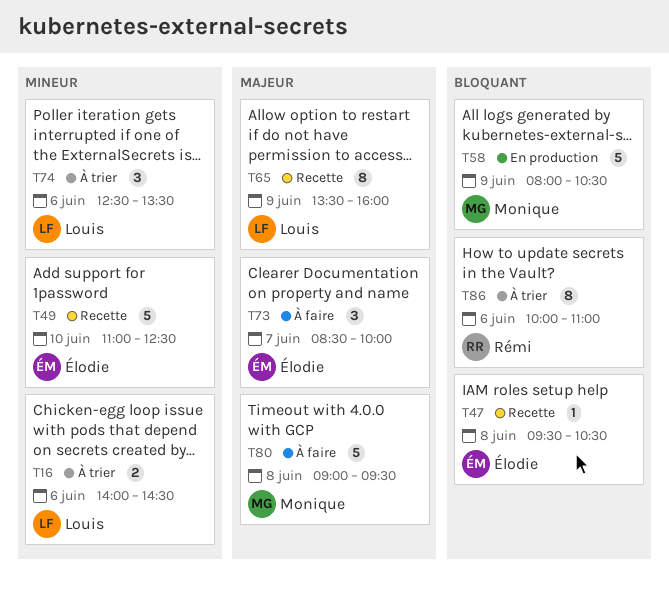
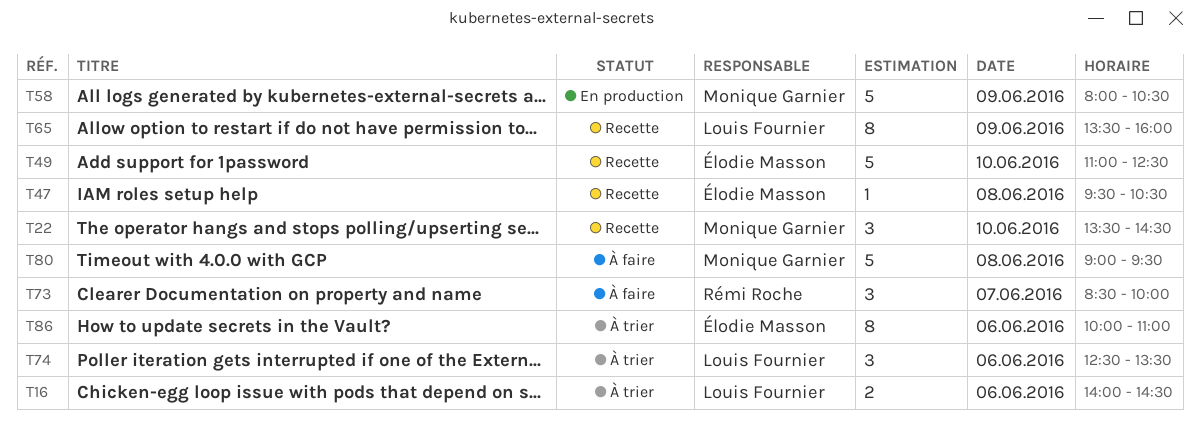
T22: none -> present
T73, owner: Élodie Masson -> Rémi Roche
T86, owner: Rémi Roche -> Élodie Masson

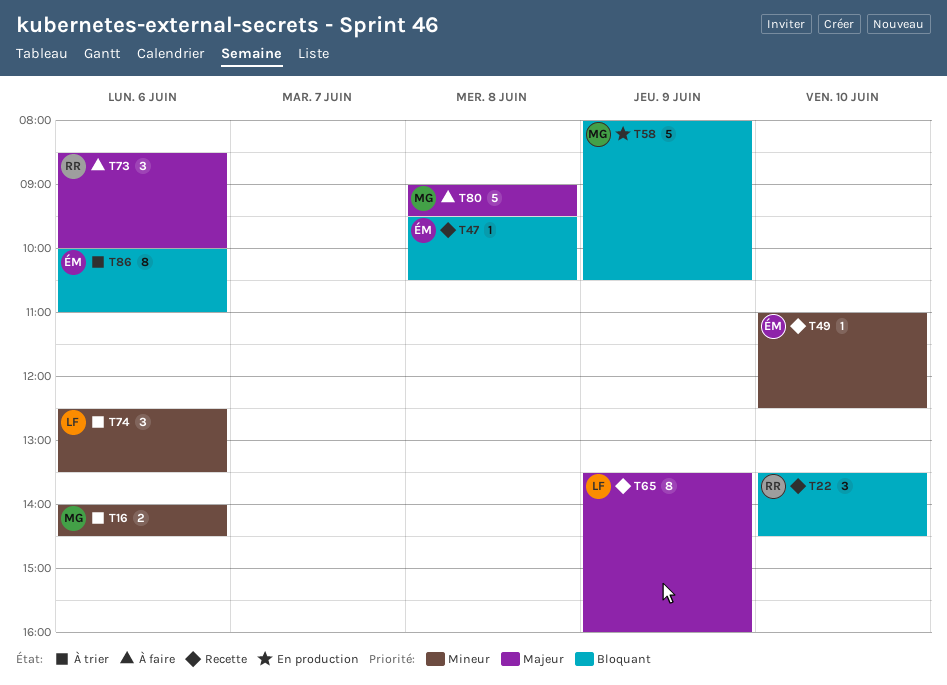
T16, owner: Louis Fournier -> Monique Garnier
T22, owner: Monique Garnier -> Rémi Roche
T49, estimate: 5 -> 1
T73, day: Jun 7 -> Jun 6

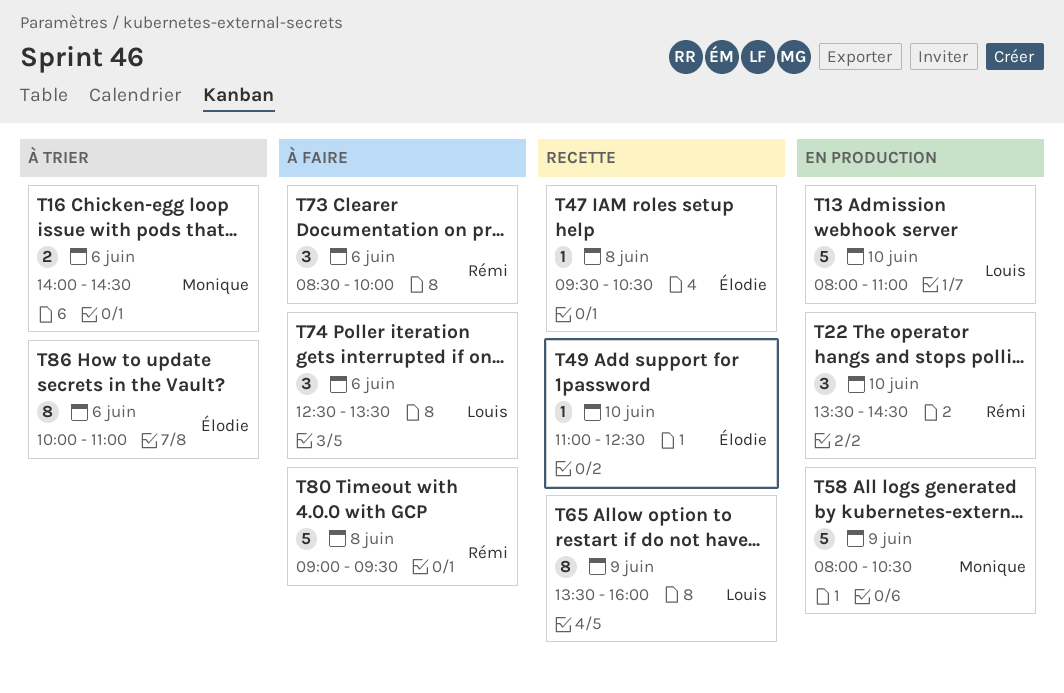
T13: none -> present
T22, status: Recette -> En production
T74, status: À trier -> À faire
T80, owner: Monique -> Rémi

